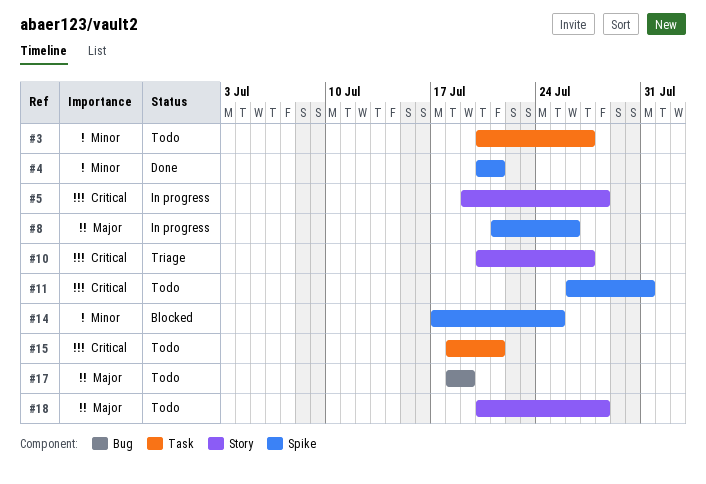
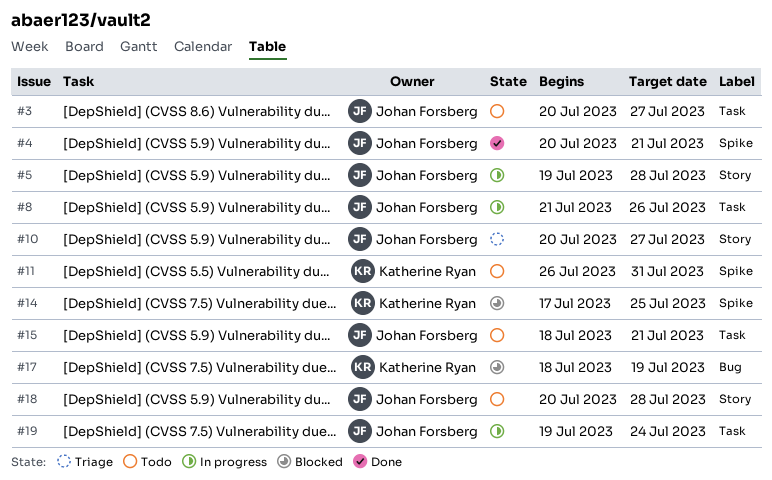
#8, label: Spike -> Task
#17, status: Todo -> Blocked
#19: none -> present

